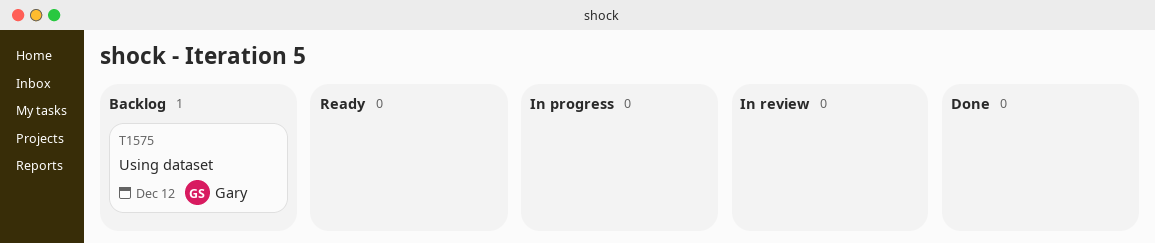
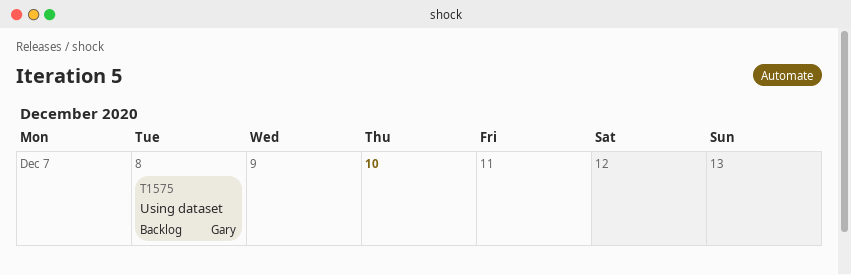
T1575, due: Dec 12 -> Dec 8

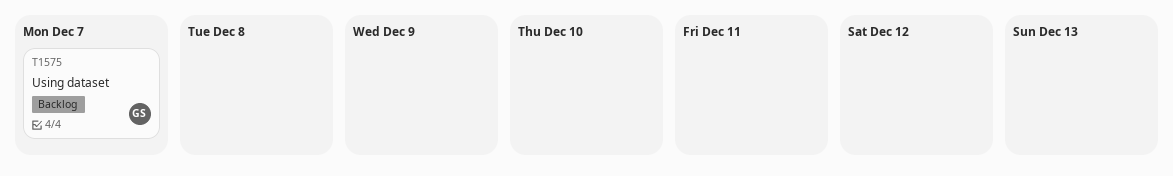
T1575, due: Dec 8 -> Dec 7

